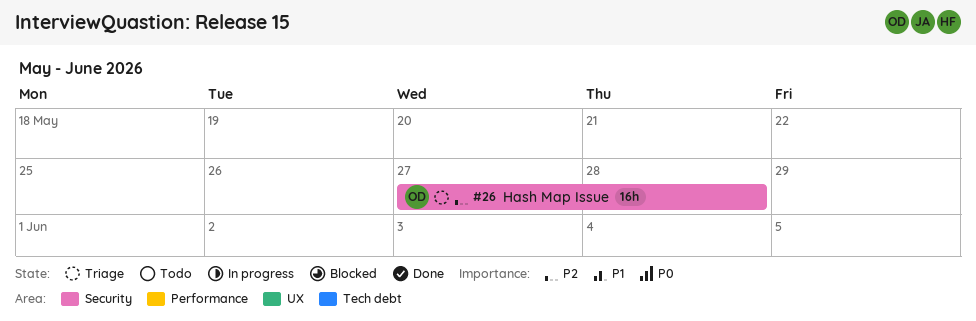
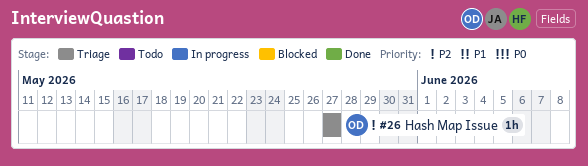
#26, estimate: 16h -> 1h
#26, due: May 28 -> May 27

